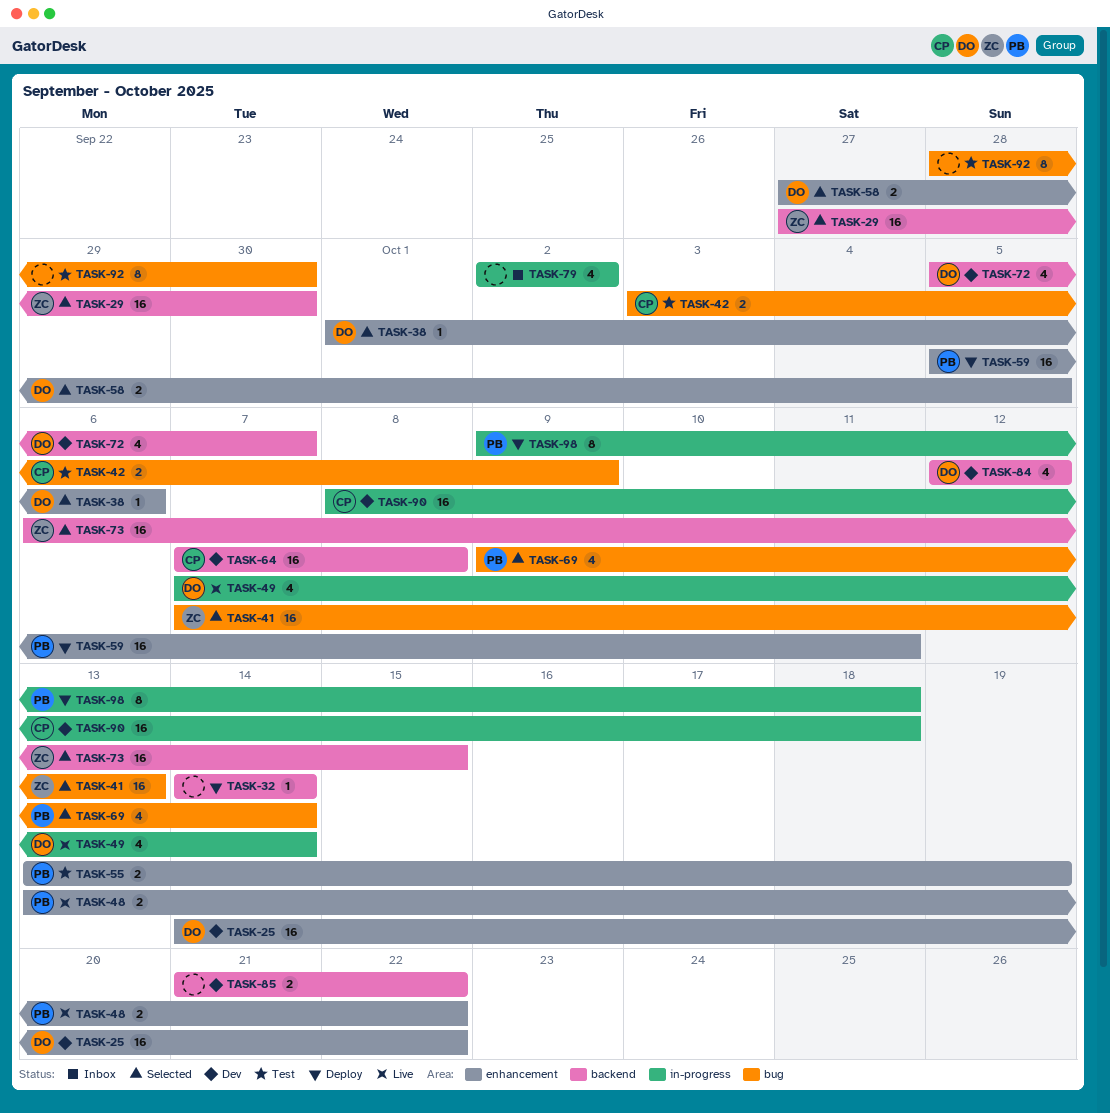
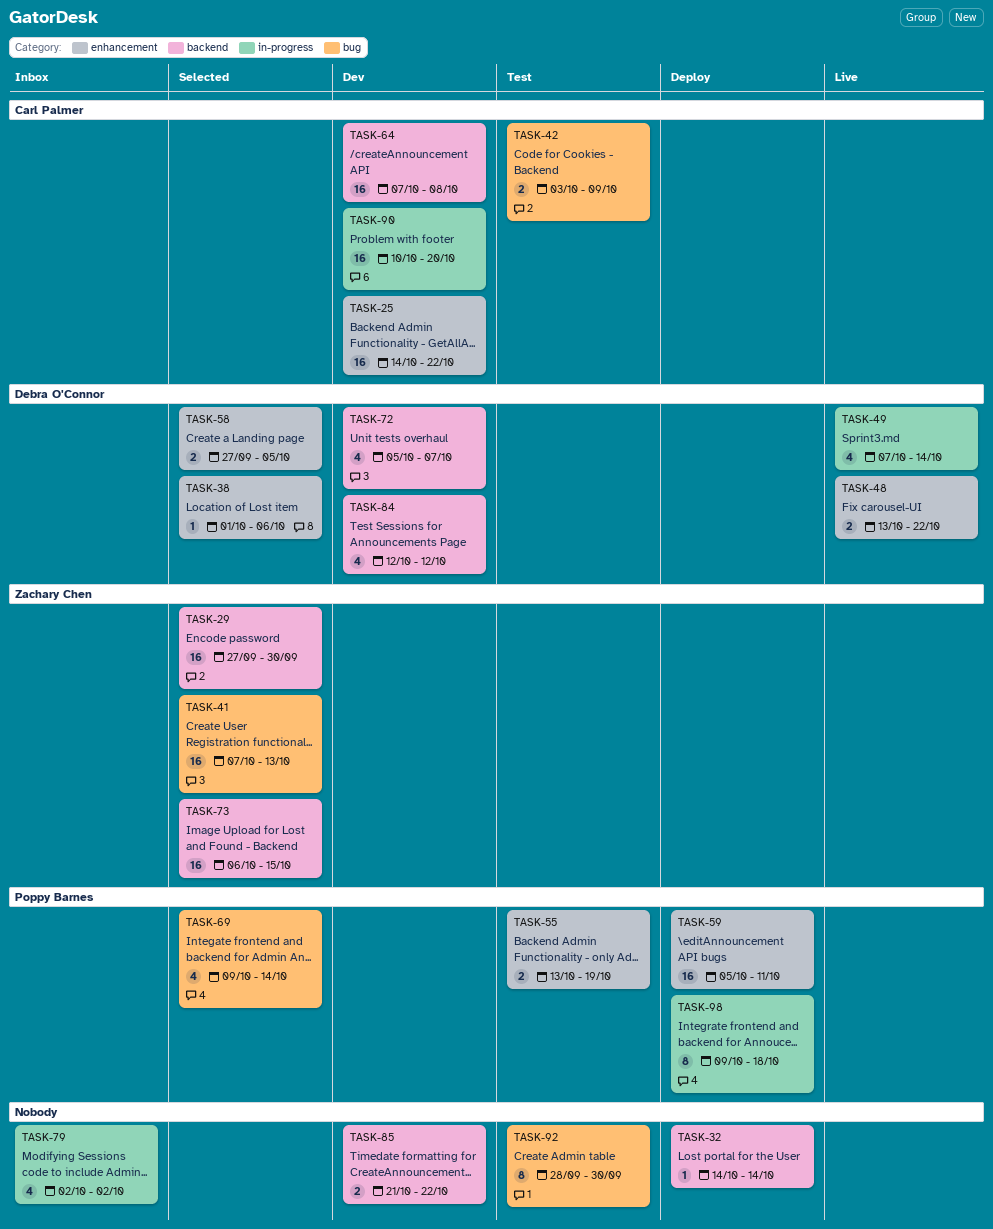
TASK-25, owner: Debra O'Connor -> Carl Palmer
TASK-48, owner: Poppy Barnes -> Debra O'Connor
TASK-90, start: Oct 8 -> Oct 10
TASK-90, due: Oct 18 -> Oct 20

